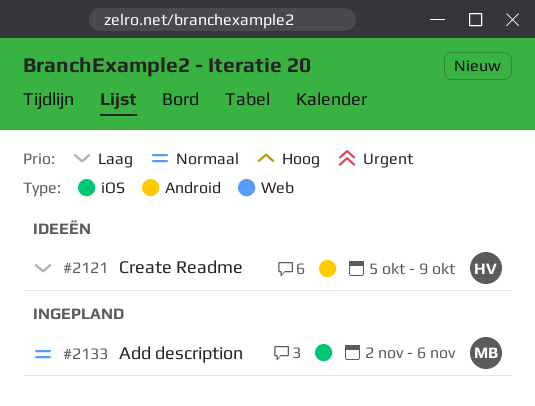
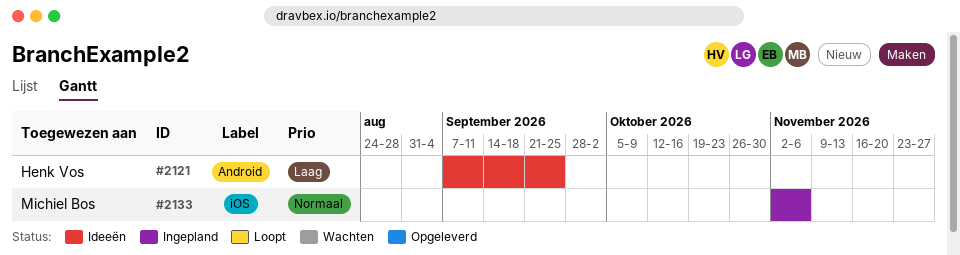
#2121, start: Oct 5 -> Sep 7
#2121, due: Oct 9 -> Sep 25

